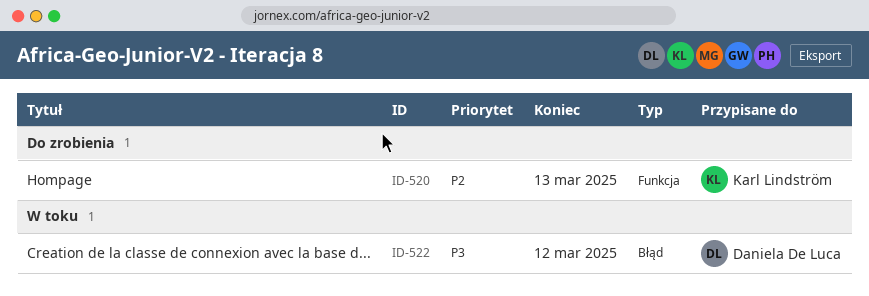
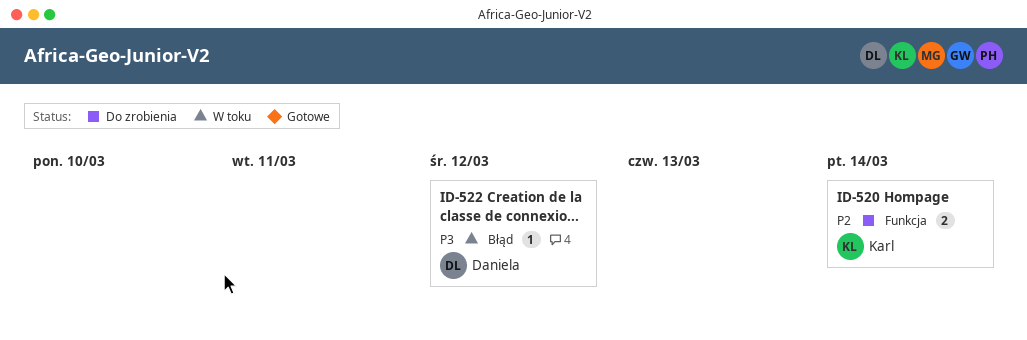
ID-520, due: Mar 13 -> Mar 14

